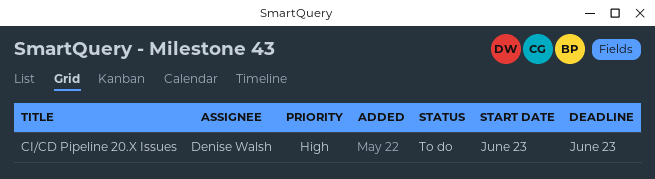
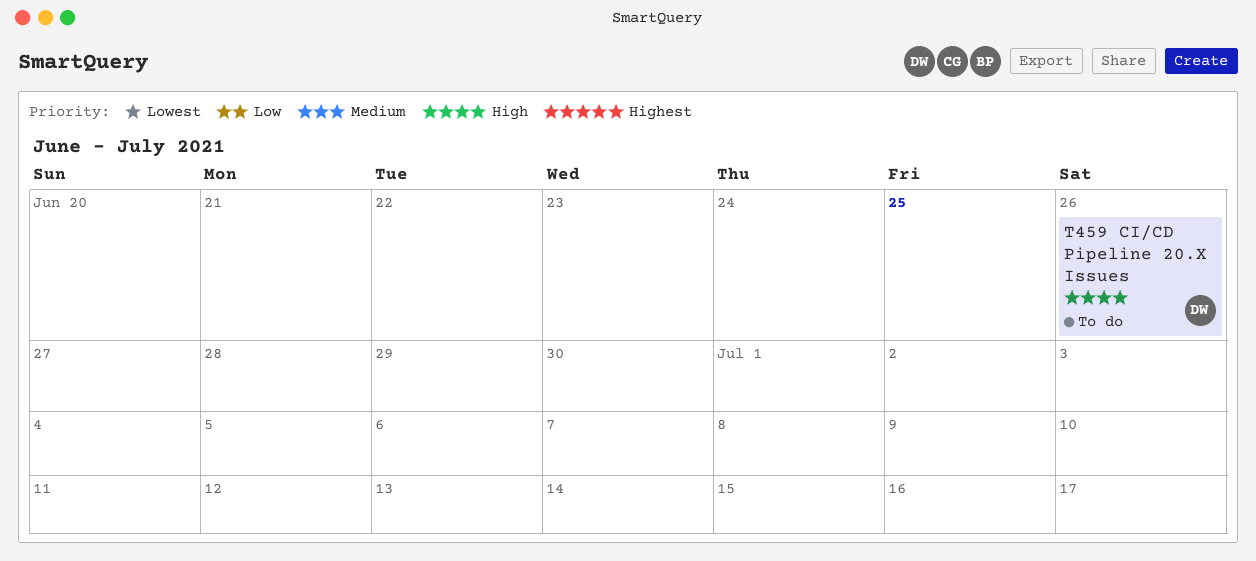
CI/CD Pipeline 20.X Issues, due: Jun 23 -> Jun 26

